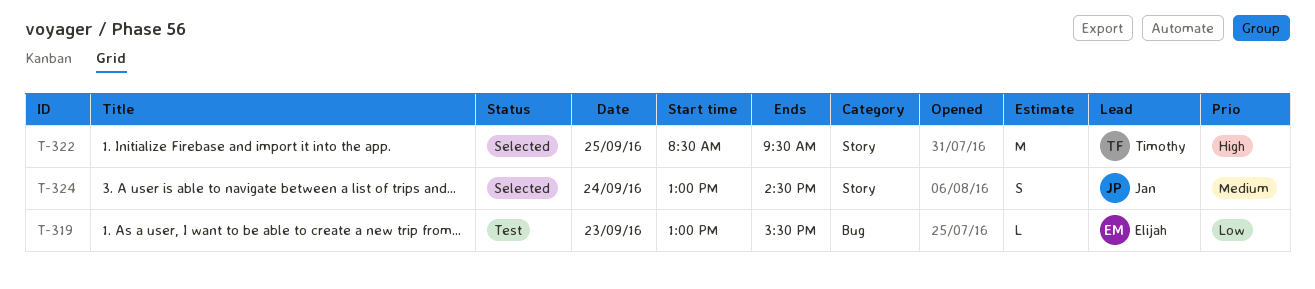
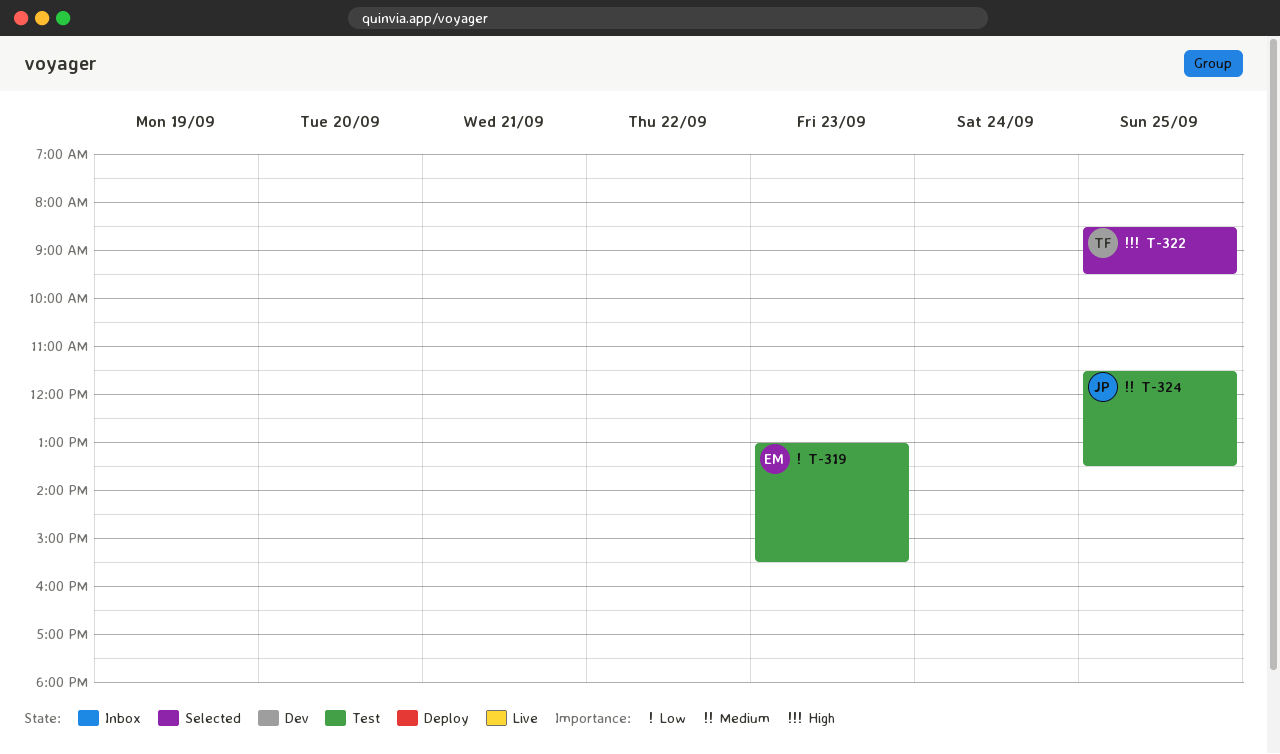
T-324, status: Selected -> Test
T-324, day: Sep 24 -> Sep 25
T-324, begins: 13:00 -> 11:30
T-324, ends: 14:30 -> 13:30

